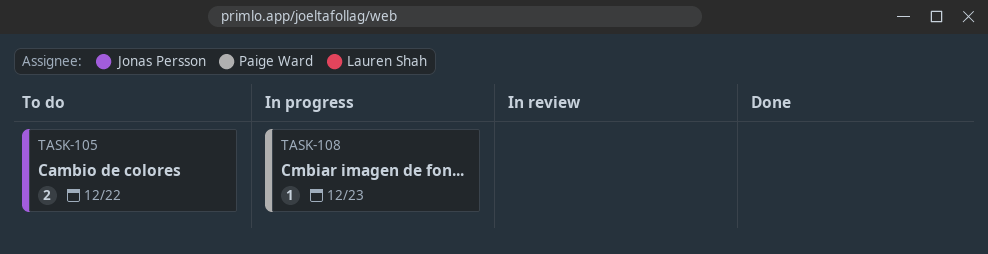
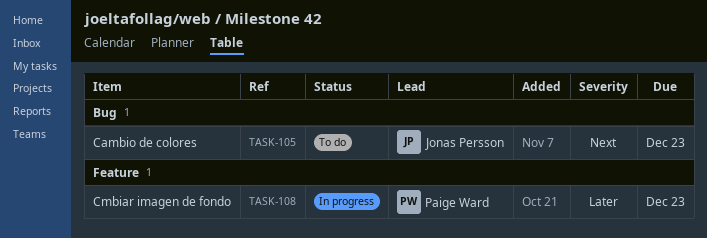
TASK-105, due: Dec 22 -> Dec 23

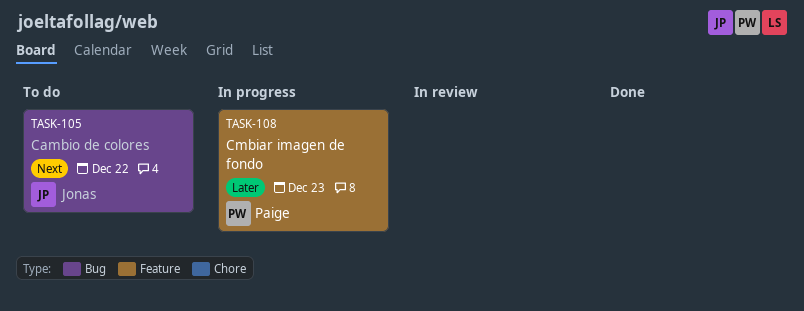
TASK-105, due: Dec 23 -> Dec 22

